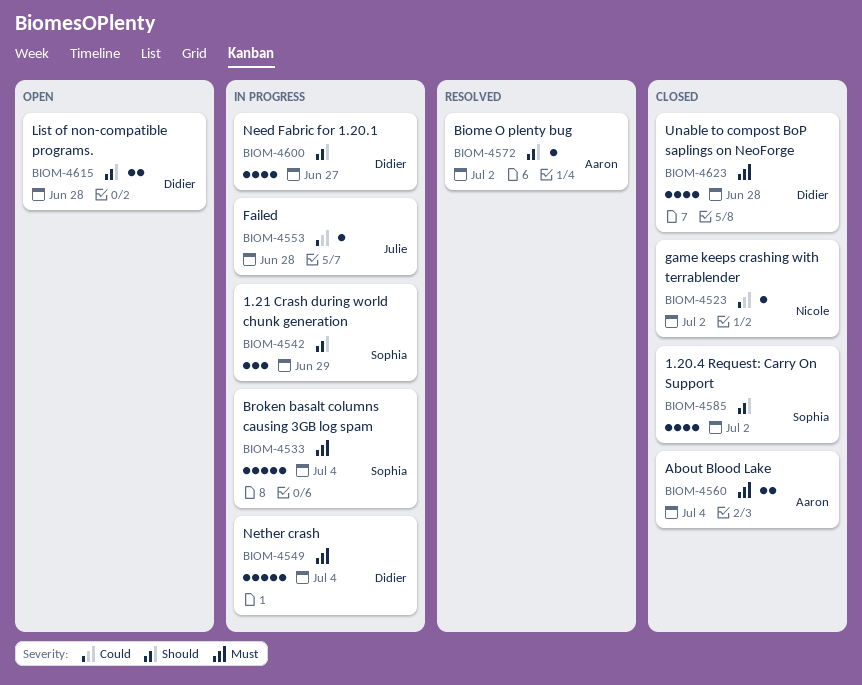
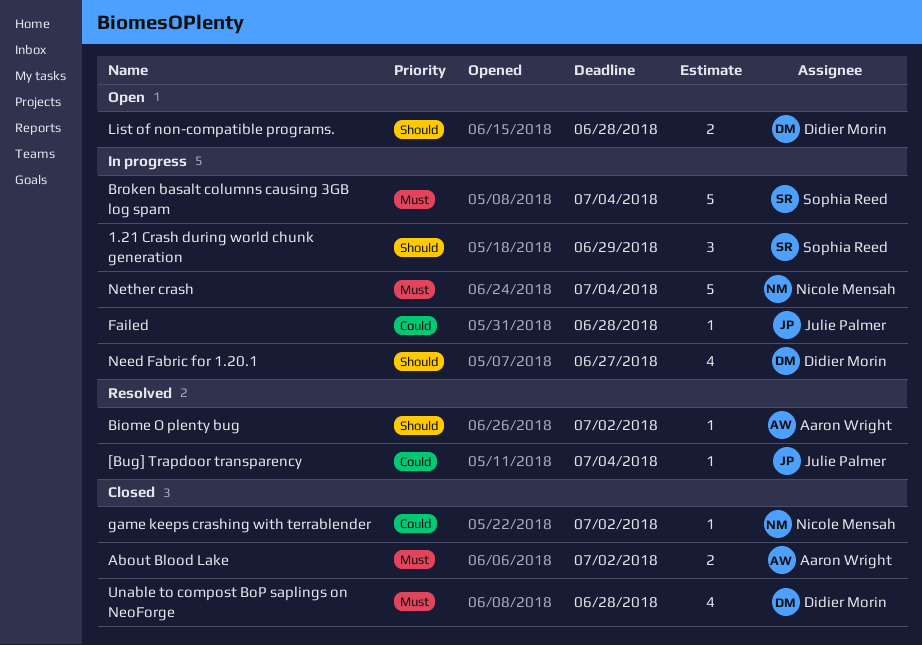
1.20.4 Request: Carry On Support: present -> none
[Bug] Trapdoor transparency: none -> present
About Blood Lake, due: Jul 4 -> Jul 2
Nether crash, owner: Didier Morin -> Nicole Mensah

